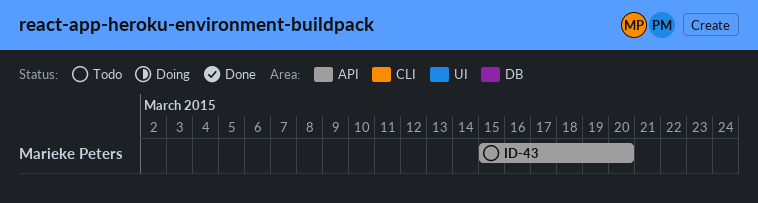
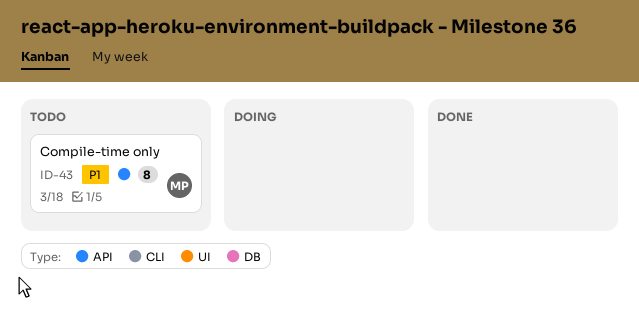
ID-43, due: Mar 20 -> Mar 18

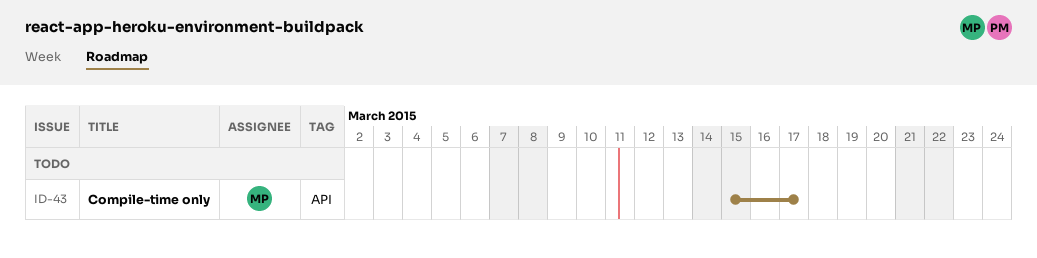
ID-43, due: Mar 18 -> Mar 17

